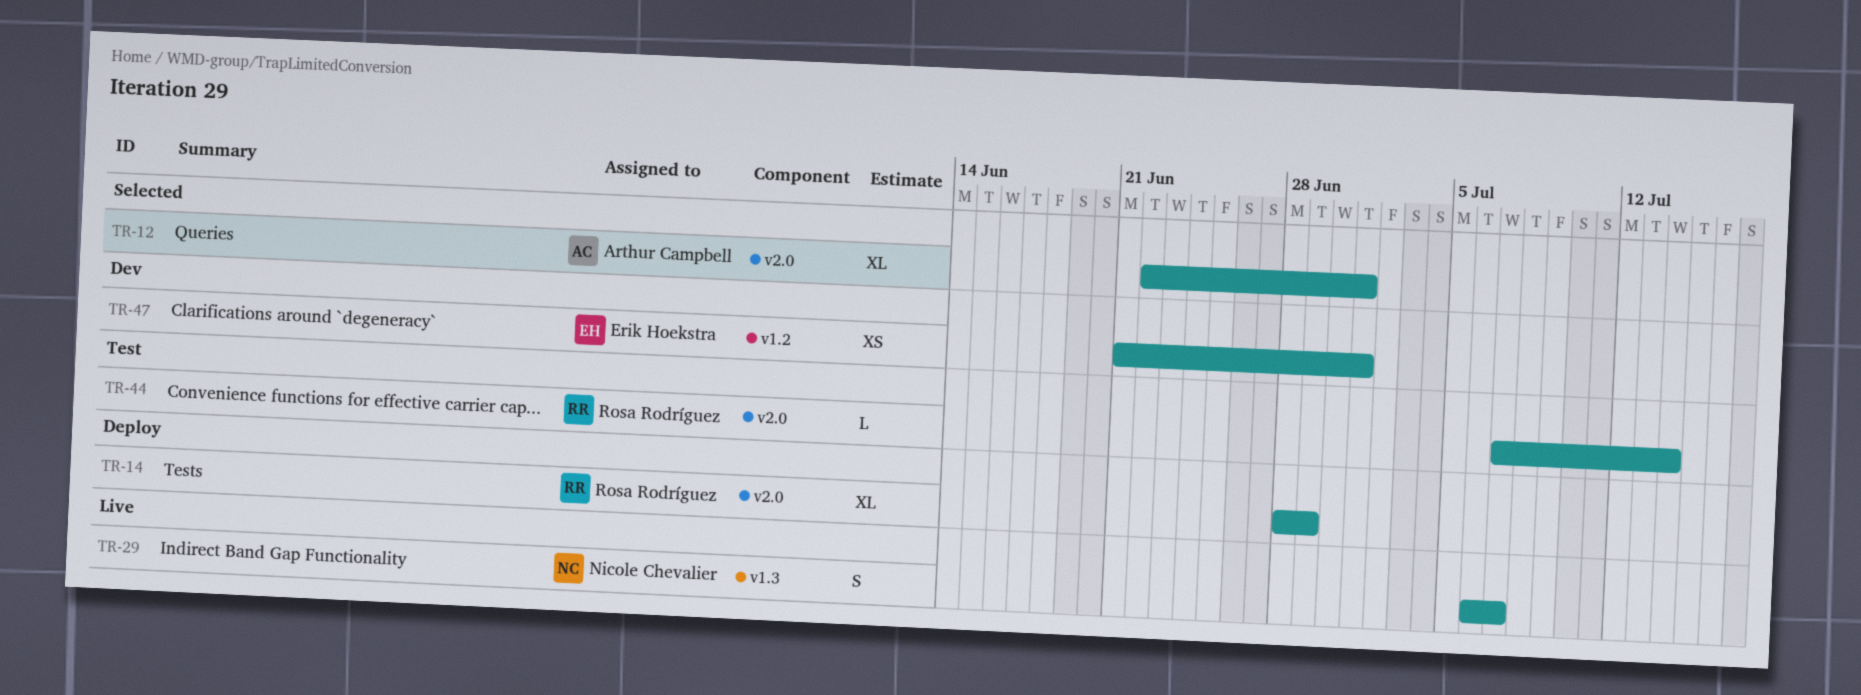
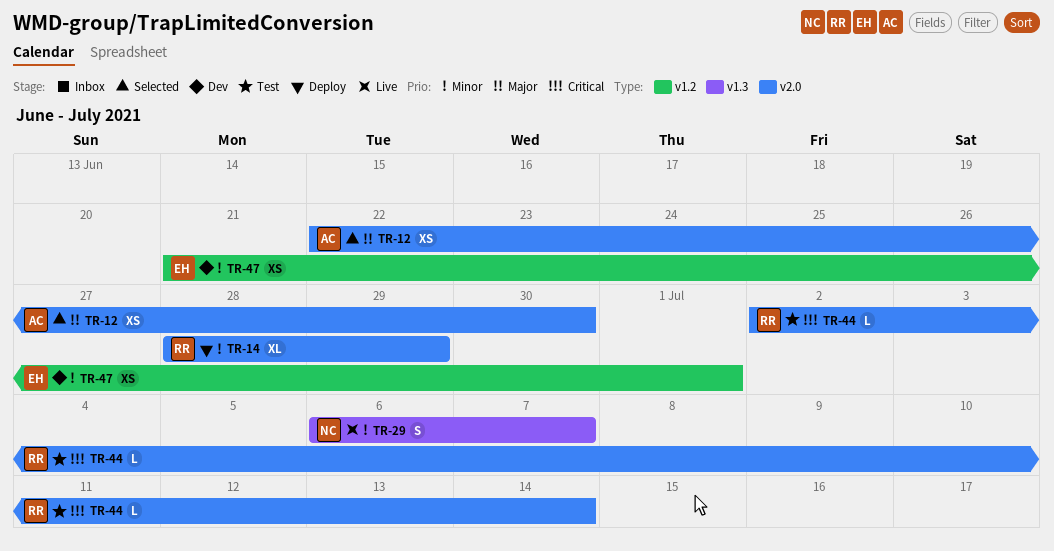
TR-12, estimate: XL -> XS
TR-12, due: Jul 1 -> Jun 30
TR-44, start: Jul 7 -> Jul 2

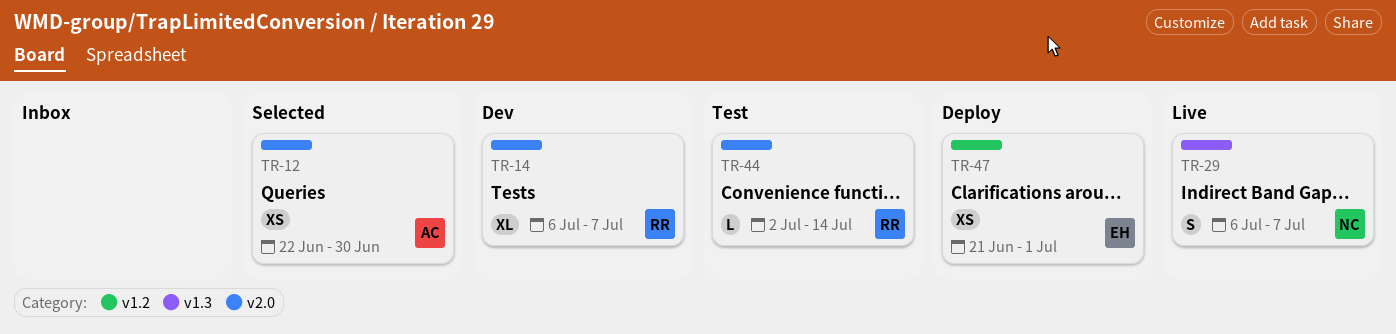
TR-14, status: Deploy -> Dev
TR-14, start: Jun 28 -> Jul 6
TR-14, due: Jun 29 -> Jul 7
TR-47, status: Dev -> Deploy

